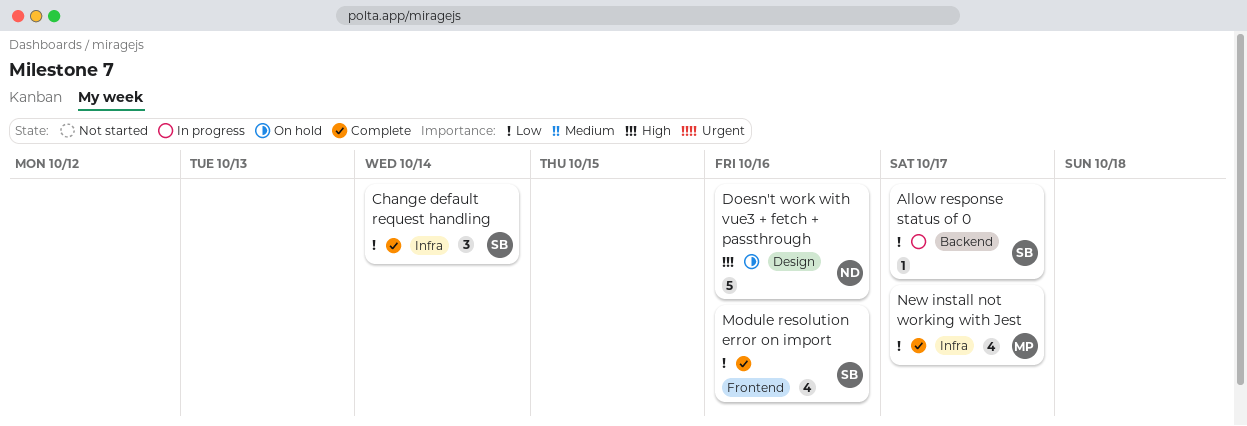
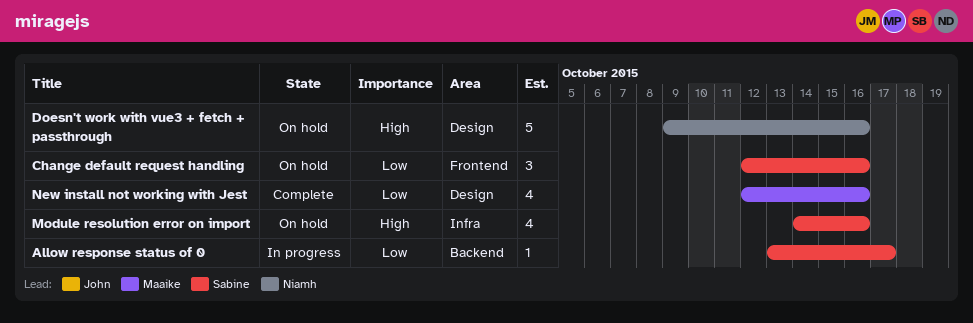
Change default request handling, status: Complete -> On hold
Change default request handling, label: Infra -> Frontend
Change default request handling, due: Oct 14 -> Oct 16
Module resolution error on import, status: Complete -> On hold
Module resolution error on import, priority: Low -> High
Module resolution error on import, label: Frontend -> Infra
New install not working with Jest, label: Infra -> Design
New install not working with Jest, due: Oct 17 -> Oct 16

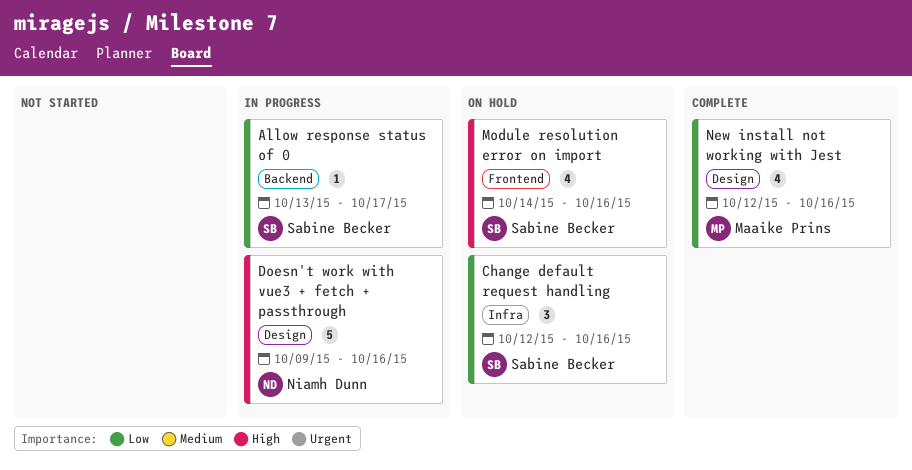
Change default request handling, label: Frontend -> Infra
Doesn't work with vue3 + fetch + passthrough, status: On hold -> In progress
Module resolution error on import, label: Infra -> Frontend

